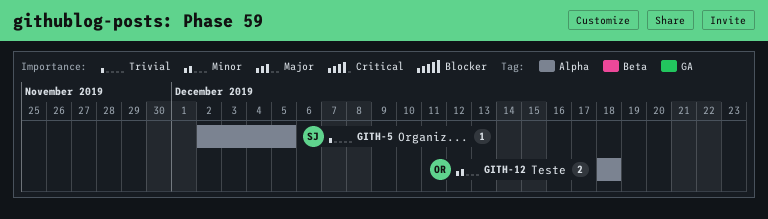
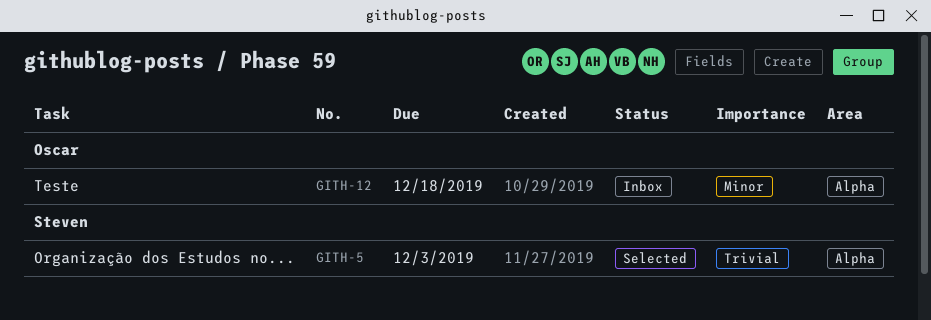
GITH-5, due: Dec 5 -> Dec 3

